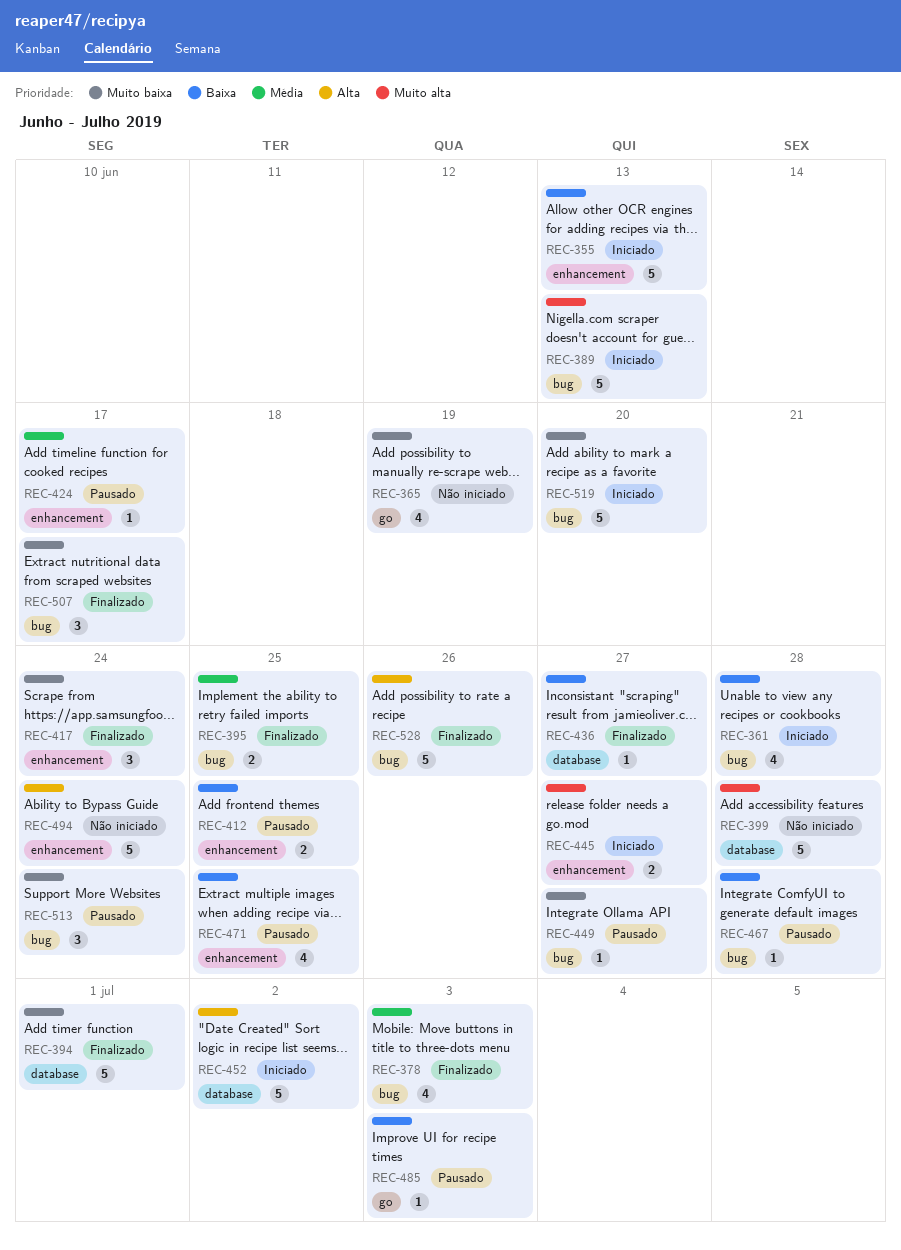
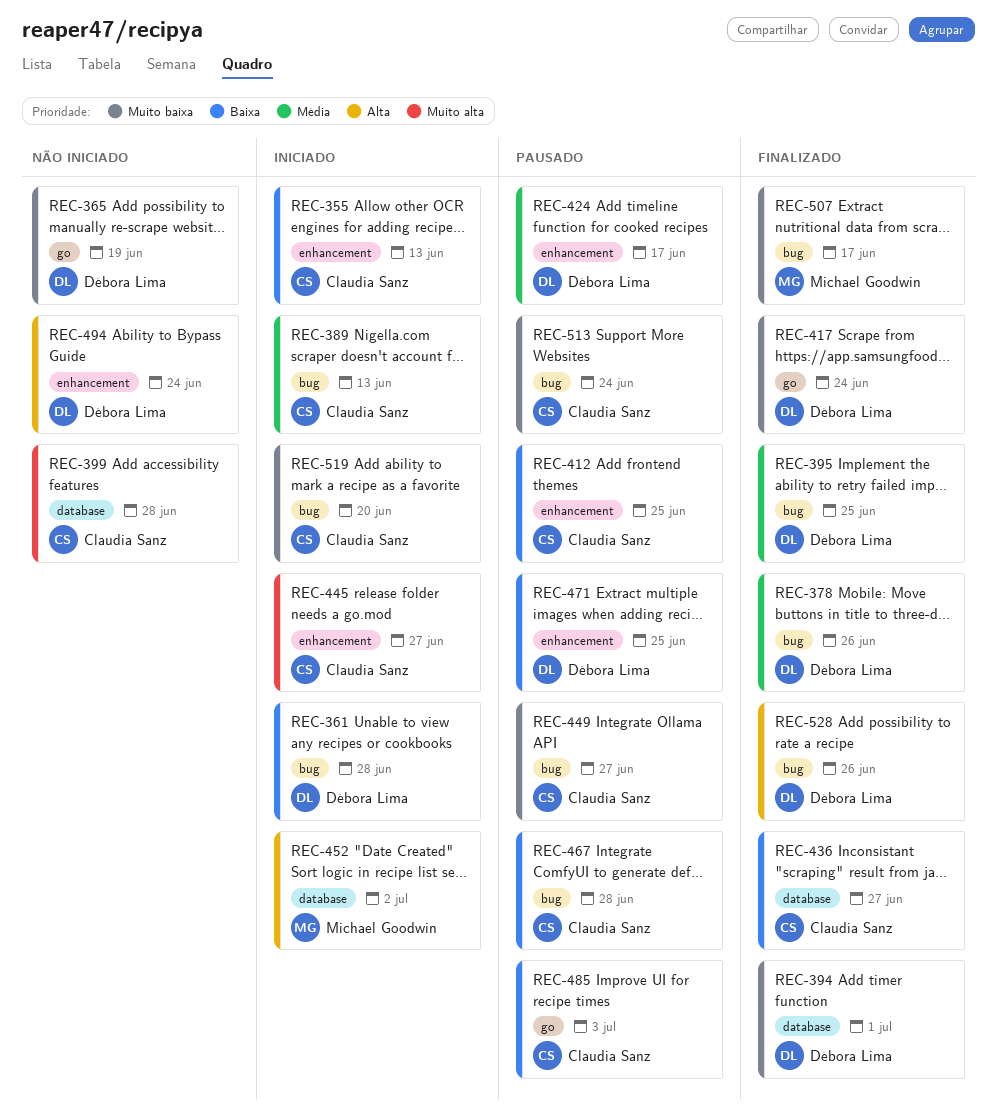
REC-378, due: Jul 3 -> Jun 26
REC-389, priority: Muito alta -> Média
REC-417, label: enhancement -> go

